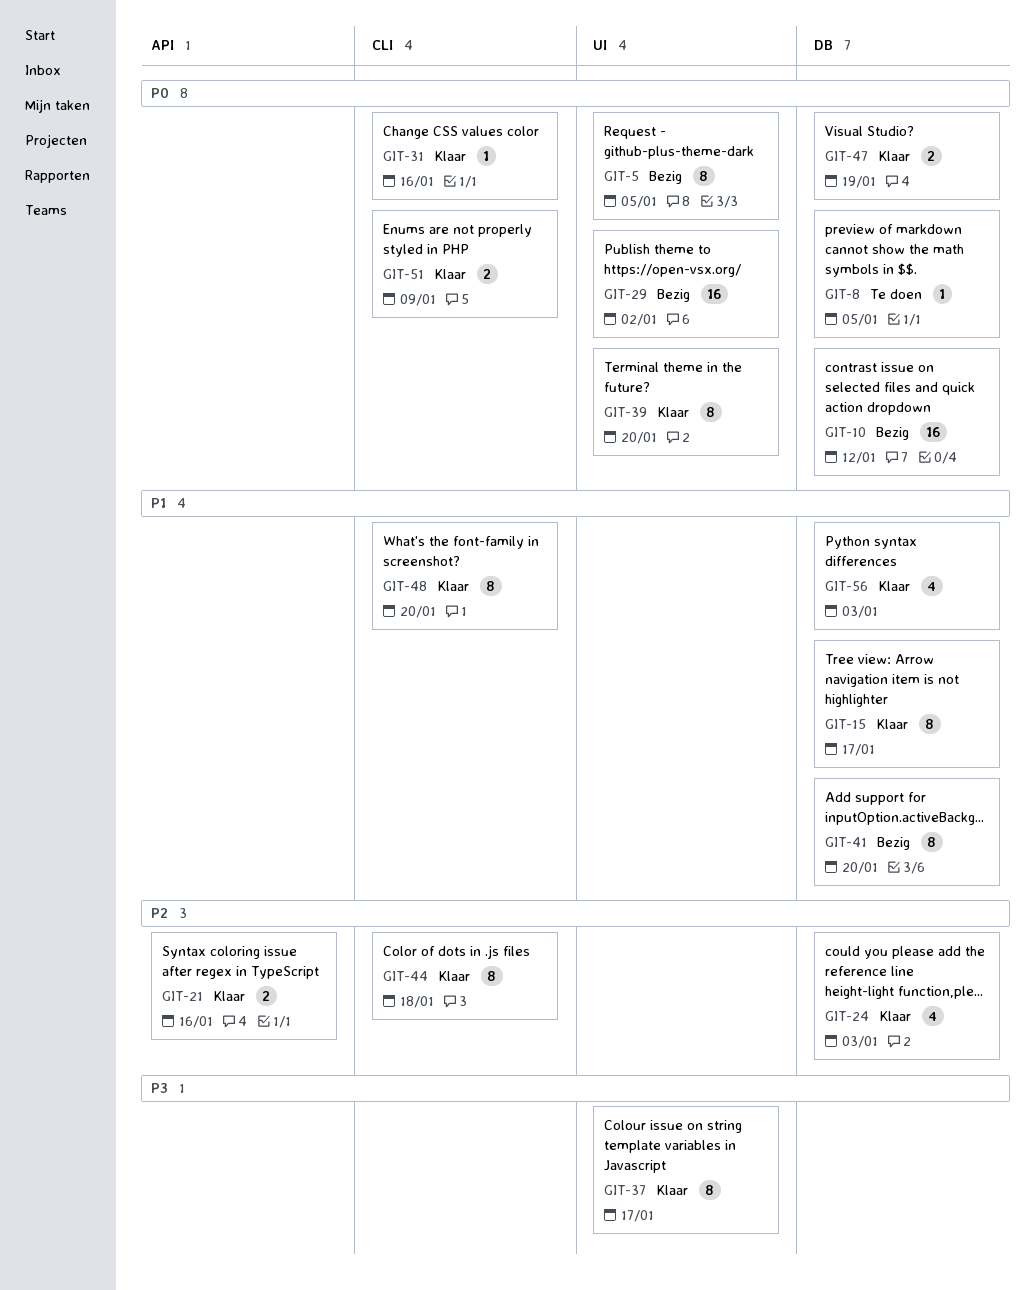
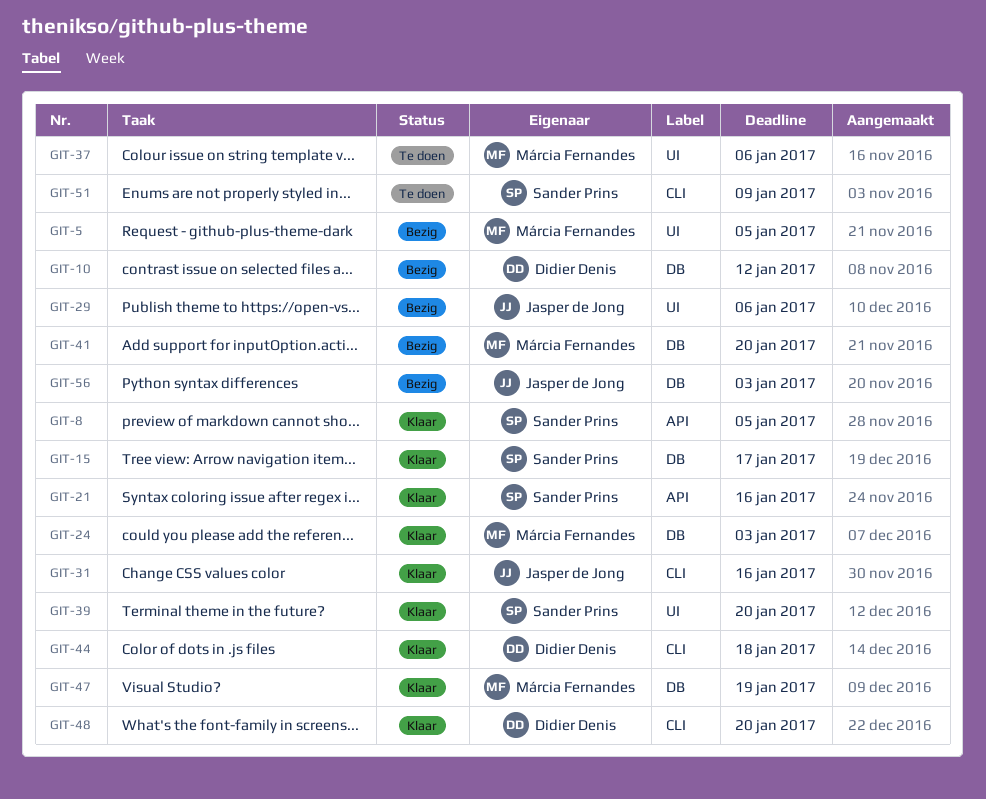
GIT-8, status: Te doen -> Klaar
GIT-8, label: DB -> API
GIT-29, due: Jan 2 -> Jan 6
GIT-37, status: Klaar -> Te doen
GIT-37, due: Jan 17 -> Jan 6
GIT-51, status: Klaar -> Te doen
GIT-56, status: Klaar -> Bezig

